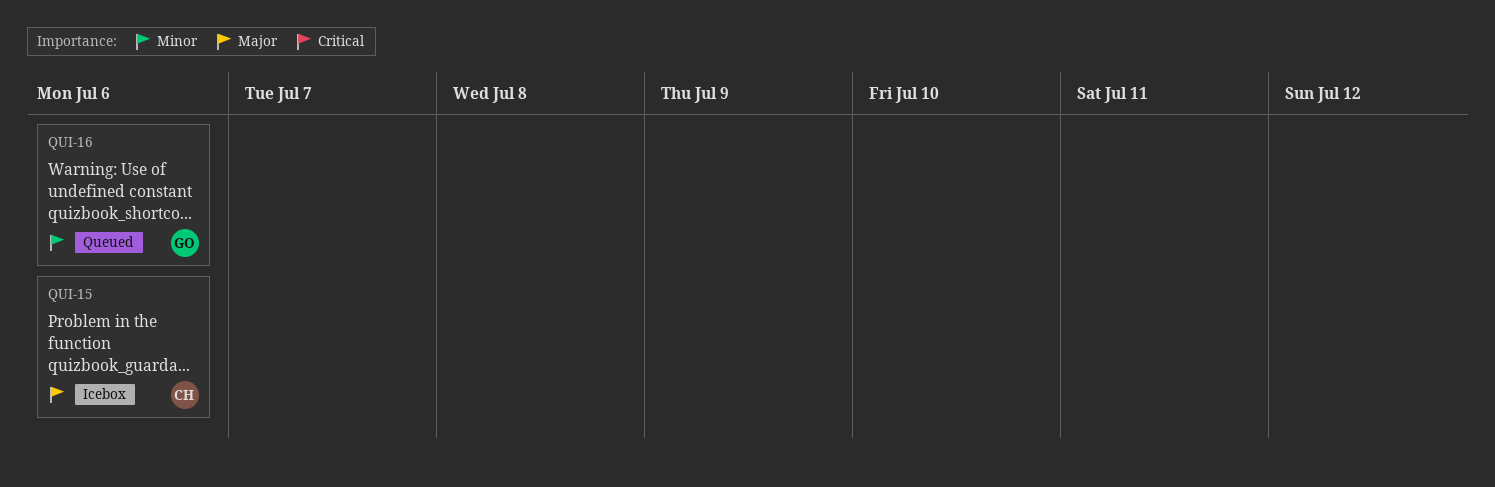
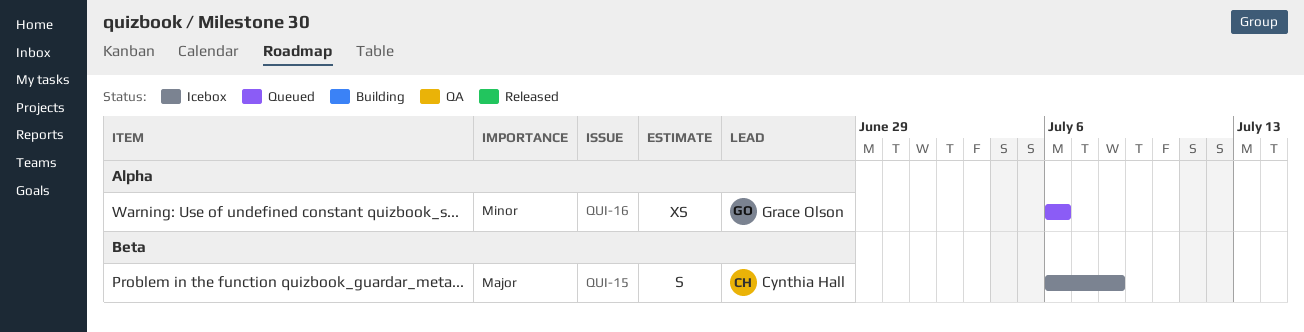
QUI-15, due: Jul 6 -> Jul 8

